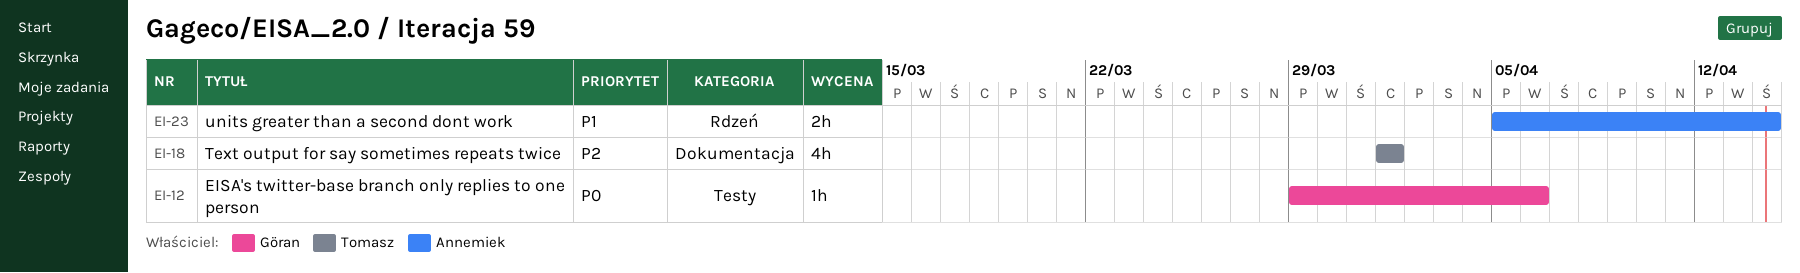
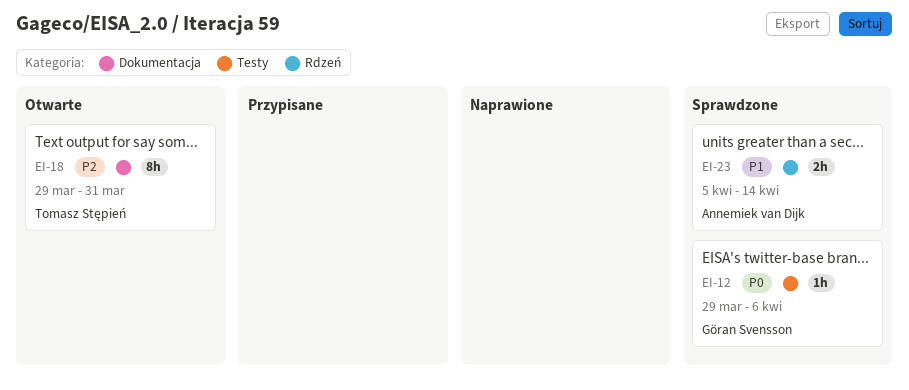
EI-18, estimate: 4h -> 8h
EI-18, start: Apr 1 -> Mar 29
EI-18, due: Apr 1 -> Mar 31

